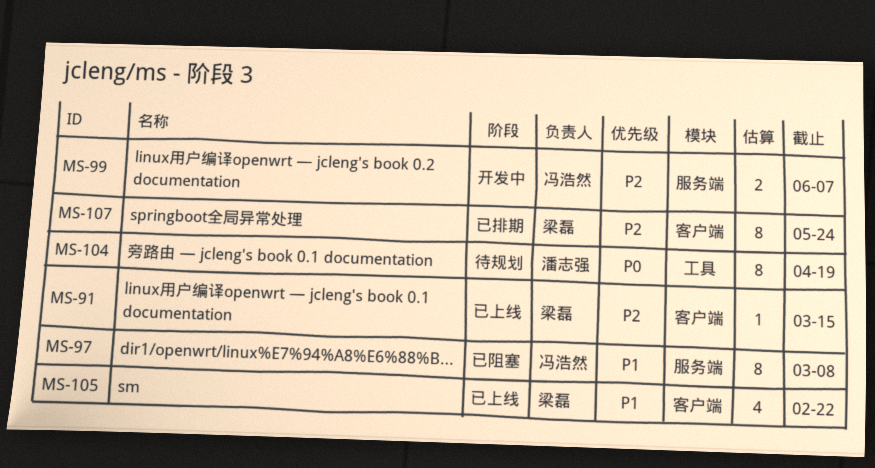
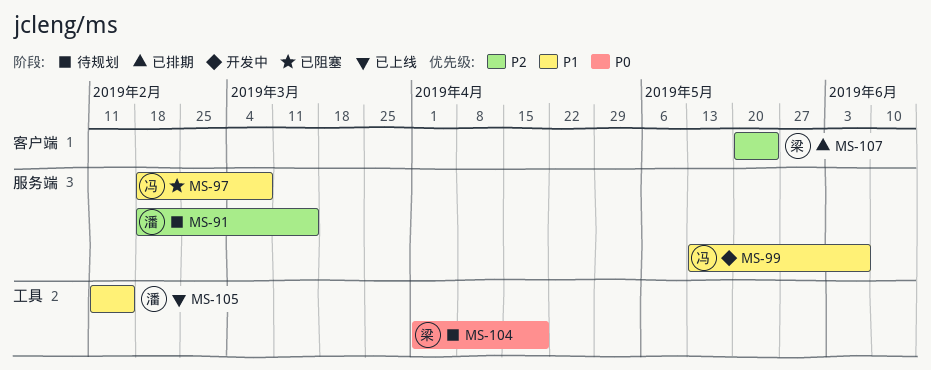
MS-91, status: 已上线 -> 待规划
MS-91, owner: 梁磊 -> 潘志强
MS-91, label: 客户端 -> 服务端
MS-99, priority: P2 -> P1
MS-104, owner: 潘志强 -> 梁磊
MS-105, owner: 梁磊 -> 潘志强
MS-105, label: 客户端 -> 工具
MS-105, due: Feb 22 -> Feb 15

